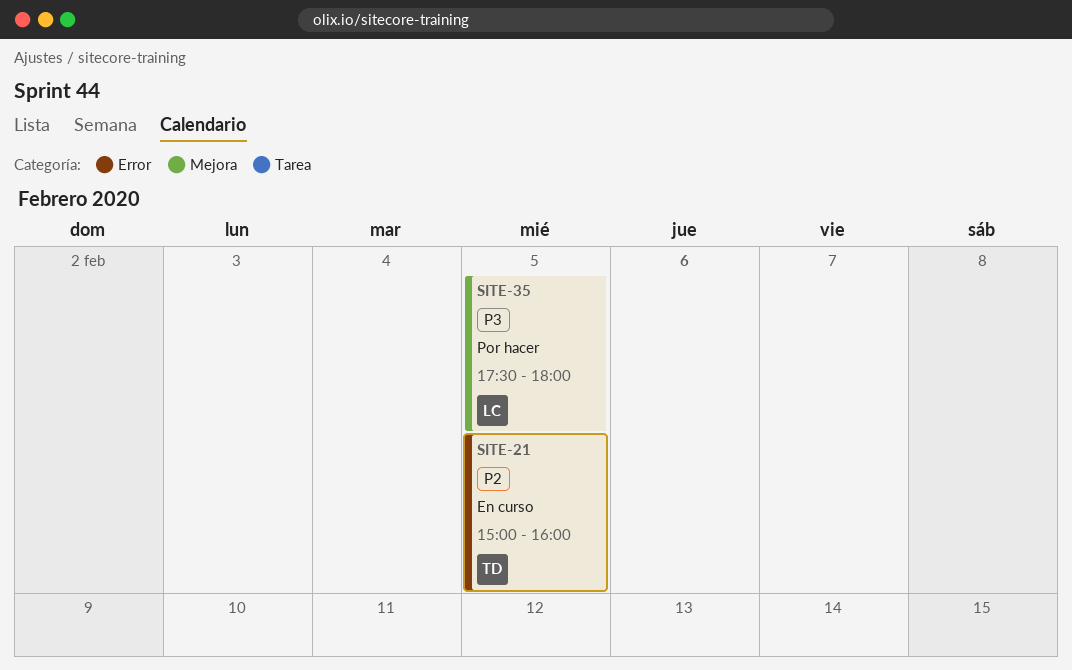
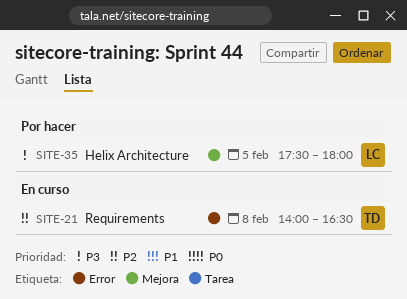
SITE-21, day: Feb 5 -> Feb 8
SITE-21, begins: 15:00 -> 14:00
SITE-21, ends: 16:00 -> 16:30

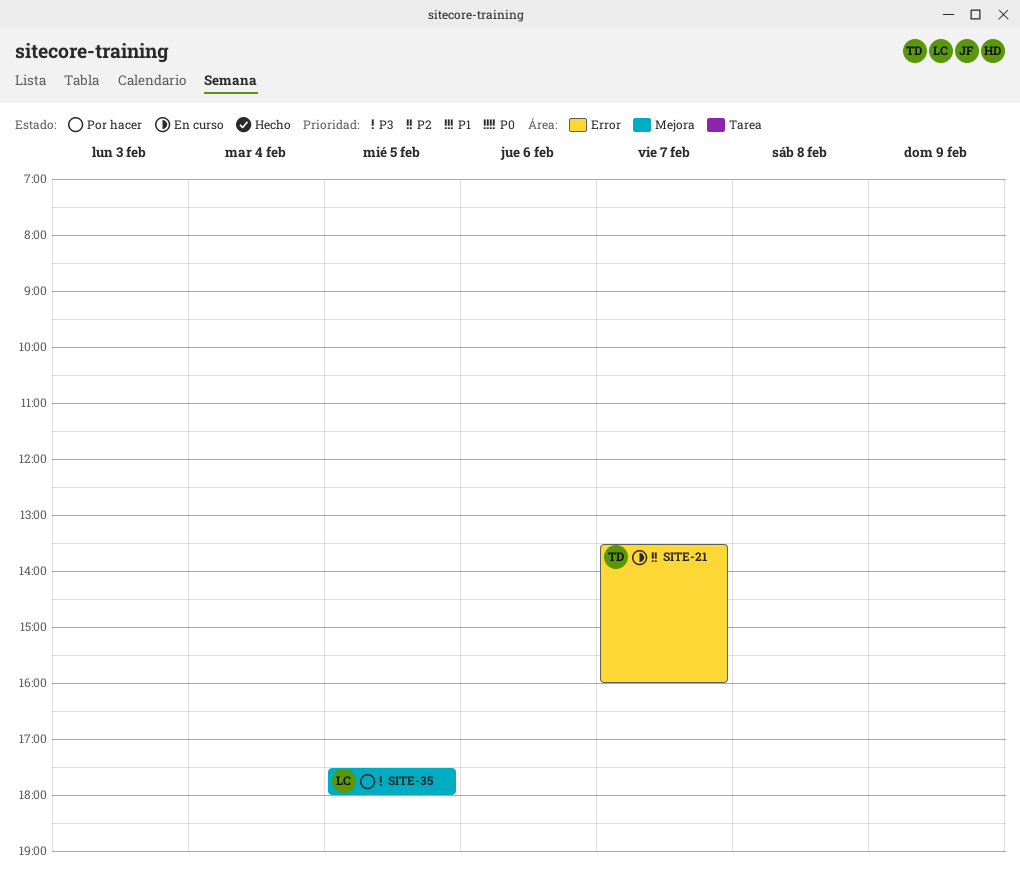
SITE-21, day: Feb 8 -> Feb 7
SITE-21, begins: 14:00 -> 13:30
SITE-21, ends: 16:30 -> 16:00

